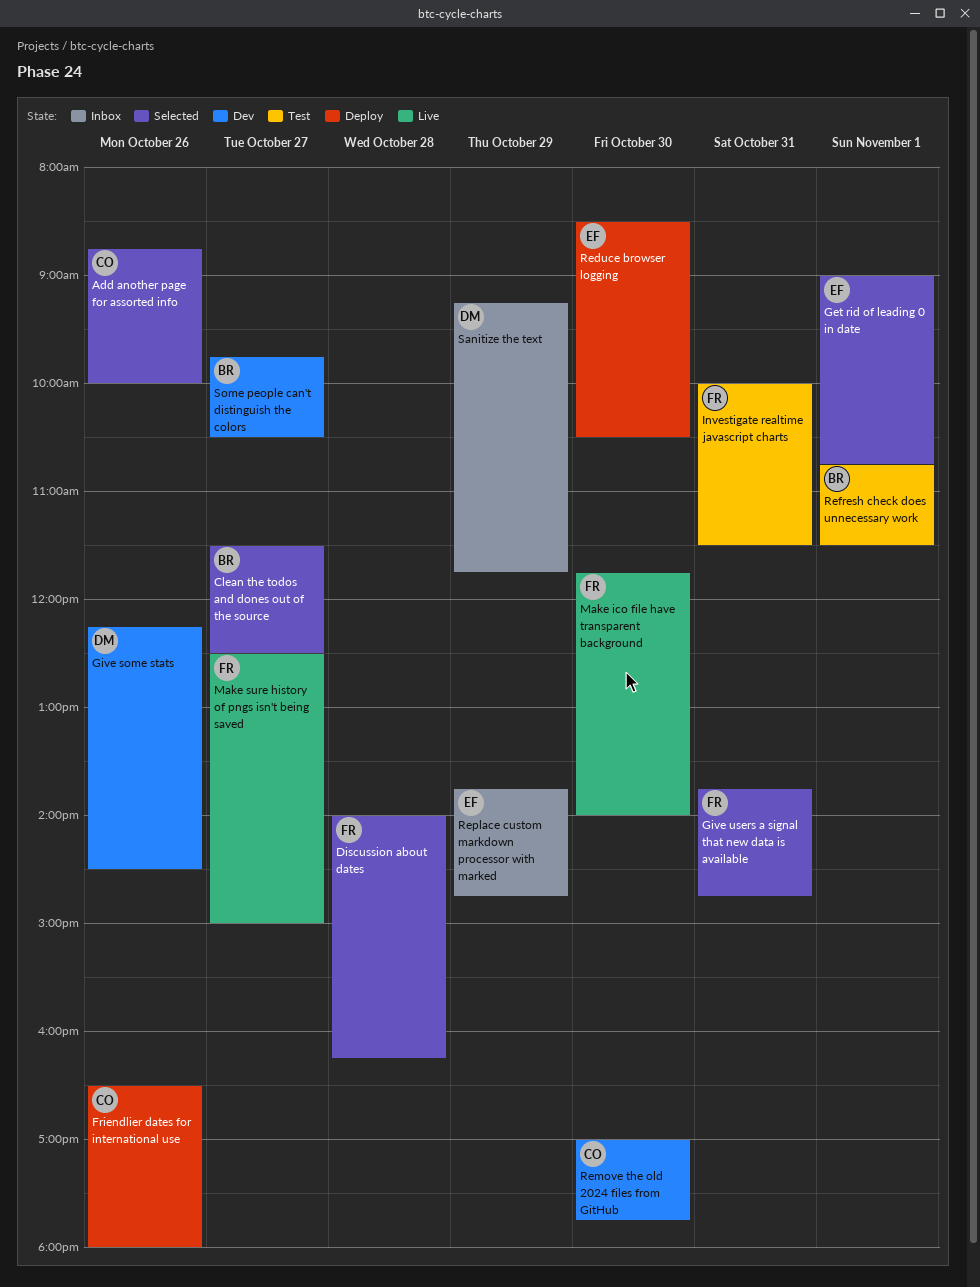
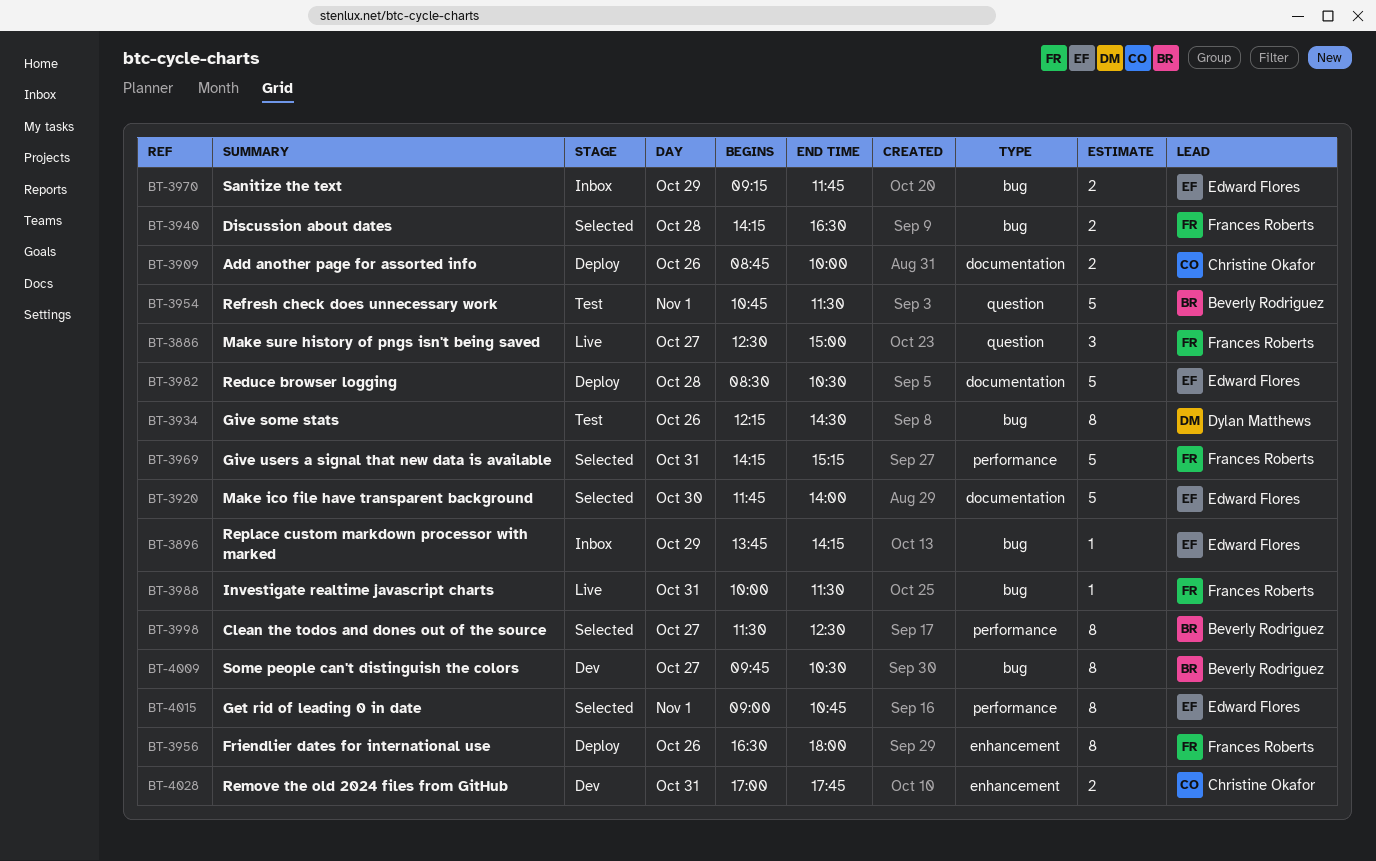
Add another page for assorted info, status: Selected -> Deploy
Discussion about dates, begins: 14:00 -> 14:15
Discussion about dates, ends: 16:15 -> 16:30
Friendlier dates for international use, owner: Christine Okafor -> Frances Roberts
Give some stats, status: Dev -> Test
Give users a signal that new data is available, begins: 13:45 -> 14:15
Give users a signal that new data is available, ends: 14:45 -> 15:15
Investigate realtime javascript charts, status: Test -> Live
Make ico file have transparent background, status: Live -> Selected
Make ico file have transparent background, owner: Frances Roberts -> Edward Flores
Reduce browser logging, day: Oct 30 -> Oct 28
Remove the old 2024 files from GitHub, day: Oct 30 -> Oct 31
Replace custom markdown processor with marked, ends: 14:45 -> 14:15
Sanitize the text, owner: Dylan Matthews -> Edward Flores

